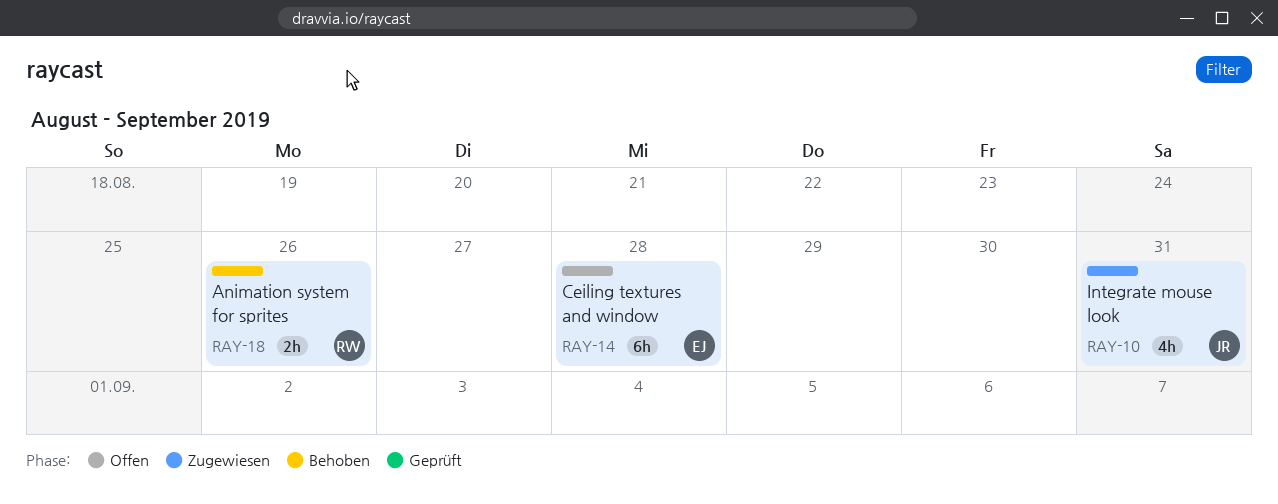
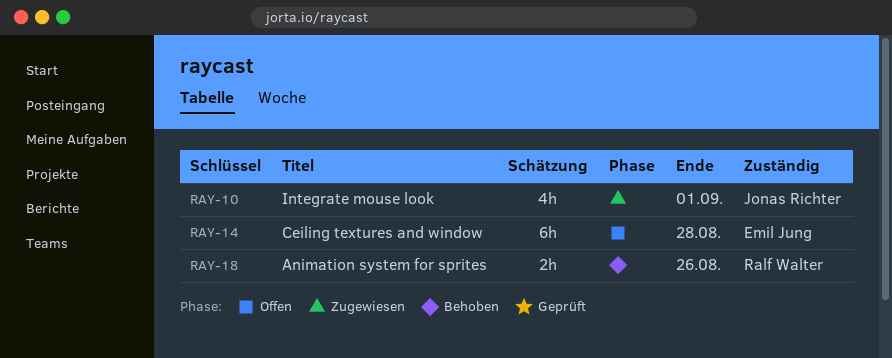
RAY-10, due: Aug 31 -> Sep 1

